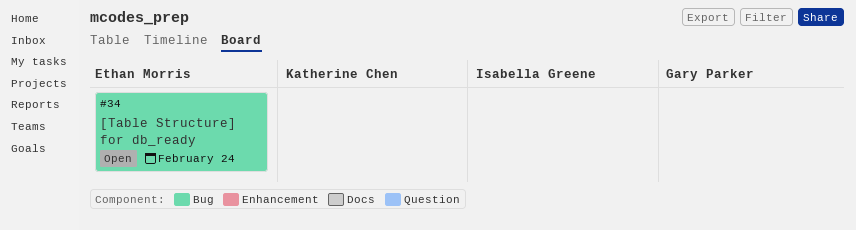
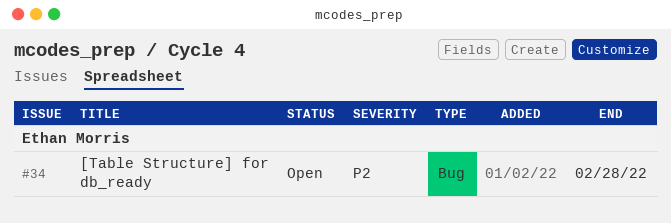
#34, due: Feb 24 -> Feb 28

